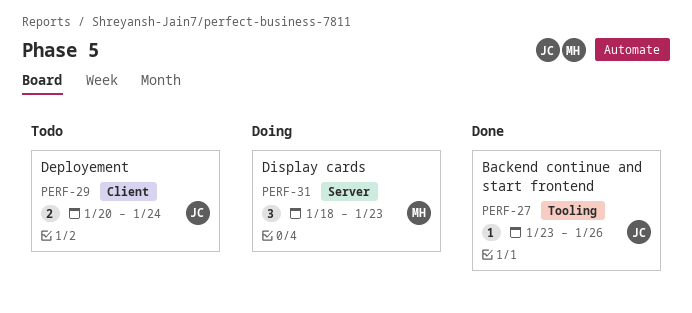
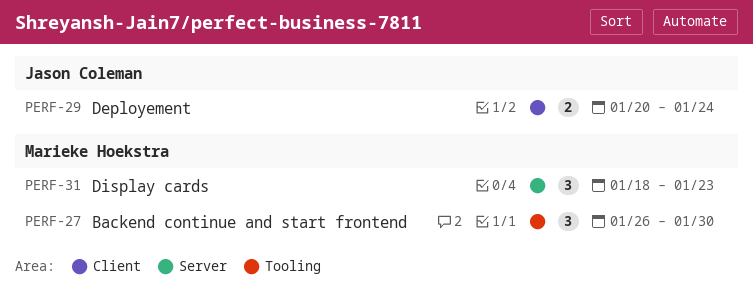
PERF-27, owner: Jason Coleman -> Marieke Hoekstra
PERF-27, estimate: 1 -> 3
PERF-27, start: Jan 23 -> Jan 26
PERF-27, due: Jan 26 -> Jan 30

